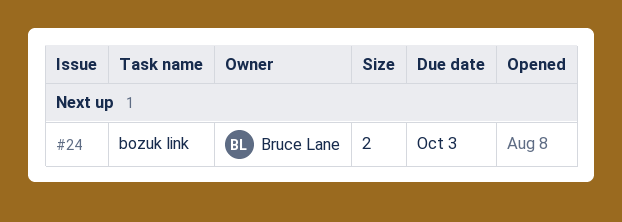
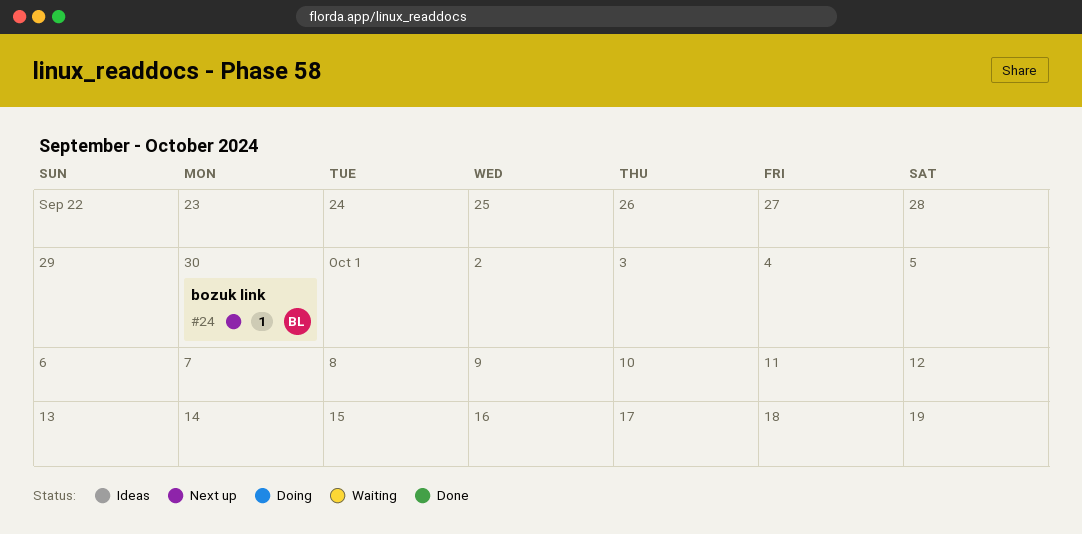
#24, estimate: 2 -> 1
#24, due: Oct 3 -> Sep 30

